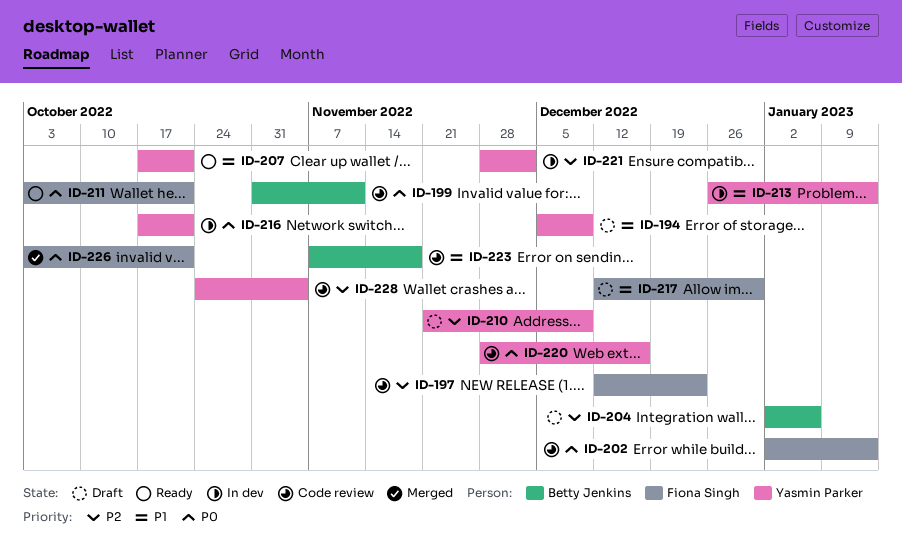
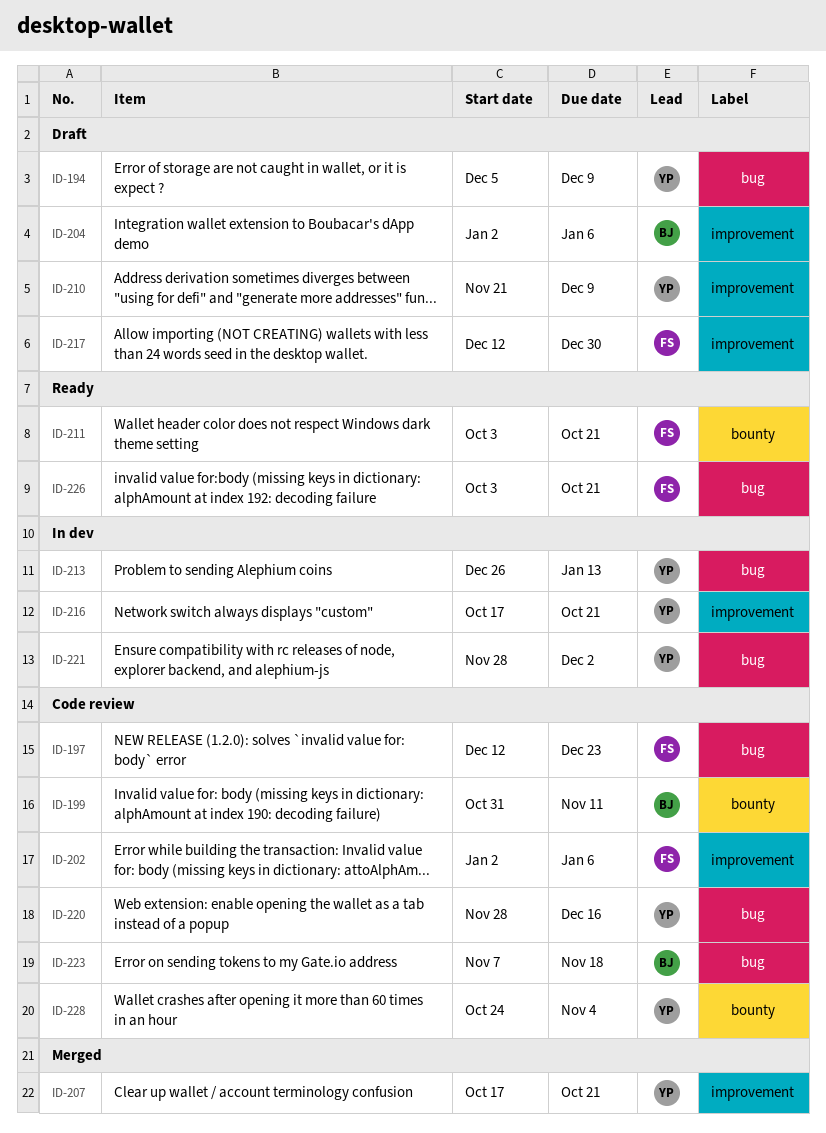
ID-202, due: Jan 13 -> Jan 6
ID-207, status: Ready -> Merged
ID-226, status: Merged -> Ready

